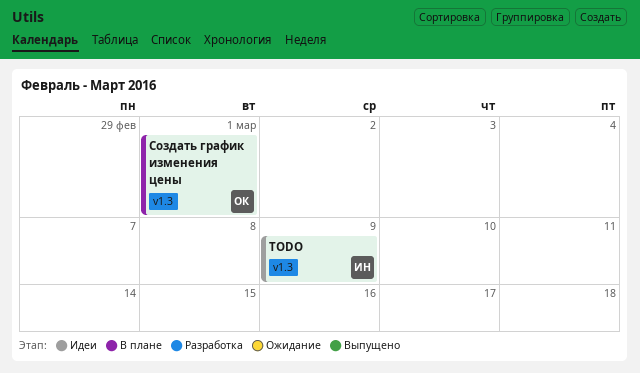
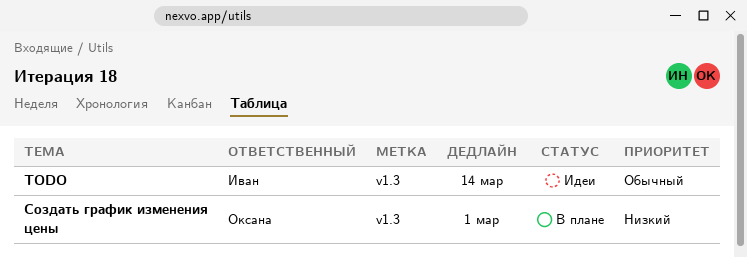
TODO, due: Mar 9 -> Mar 14

